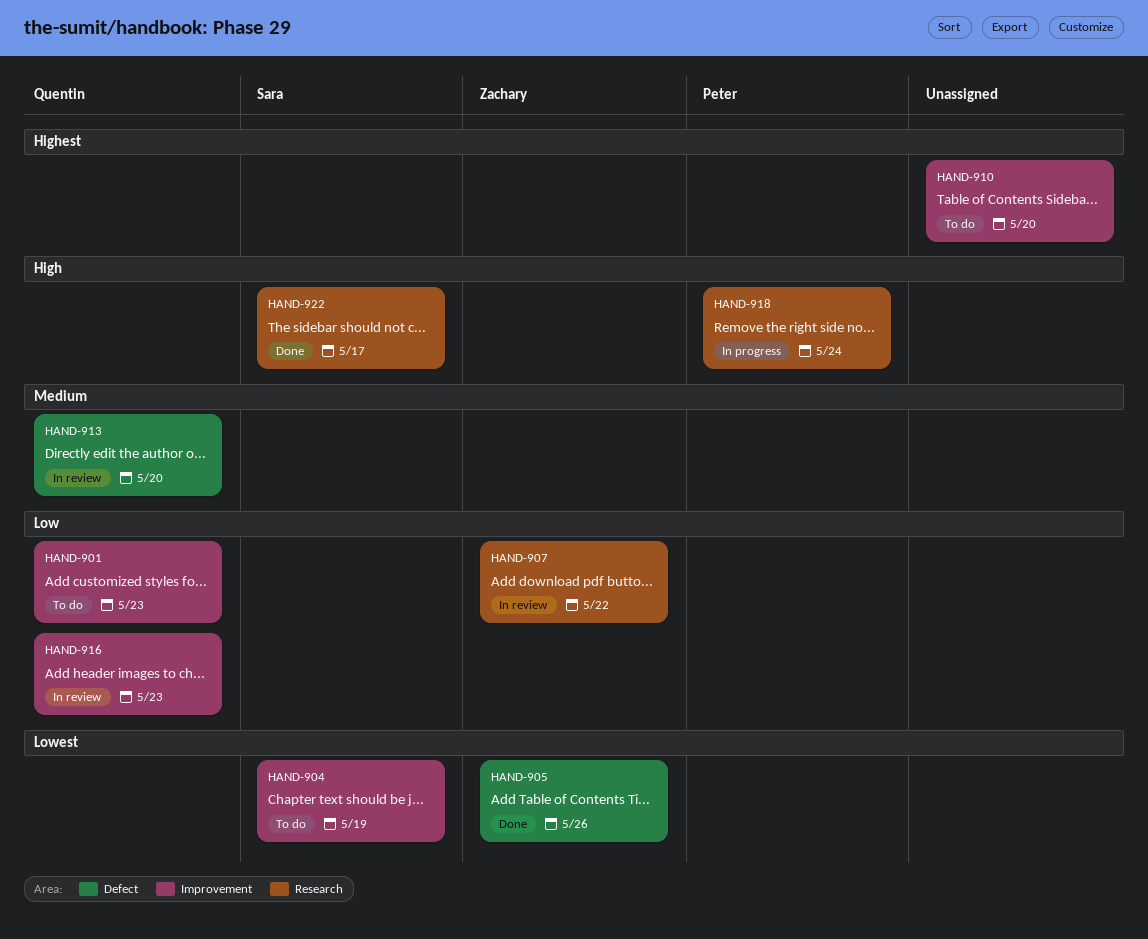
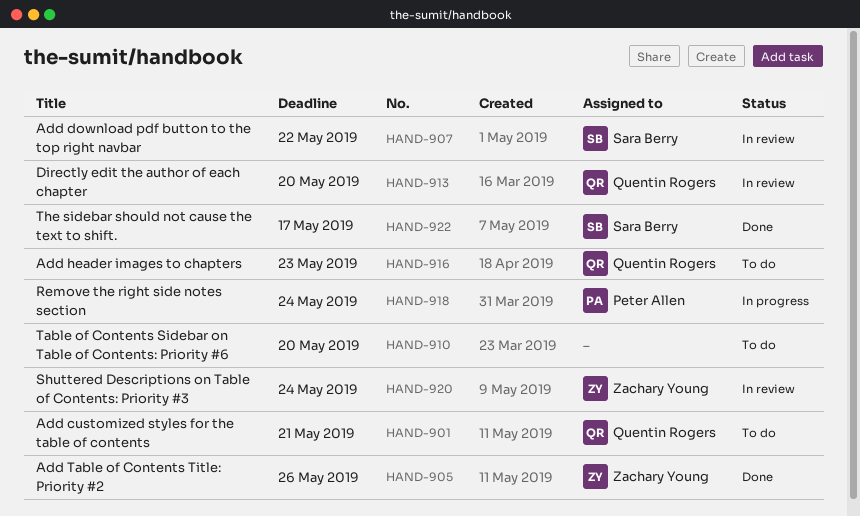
HAND-901, due: May 23 -> May 21
HAND-904: present -> none
HAND-907, owner: Zachary Young -> Sara Berry
HAND-916, status: In review -> To do
HAND-920: none -> present

